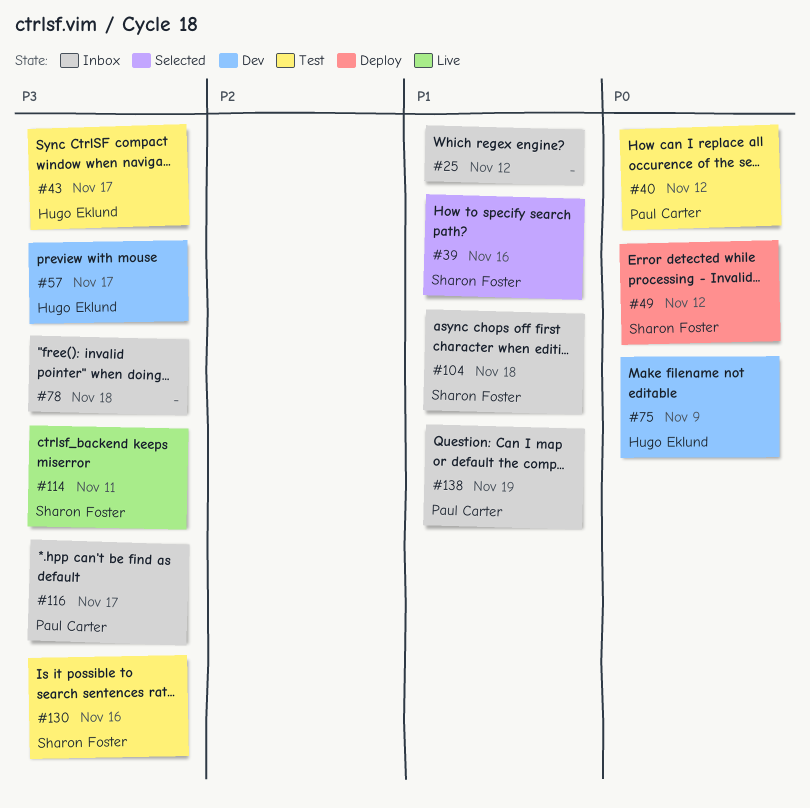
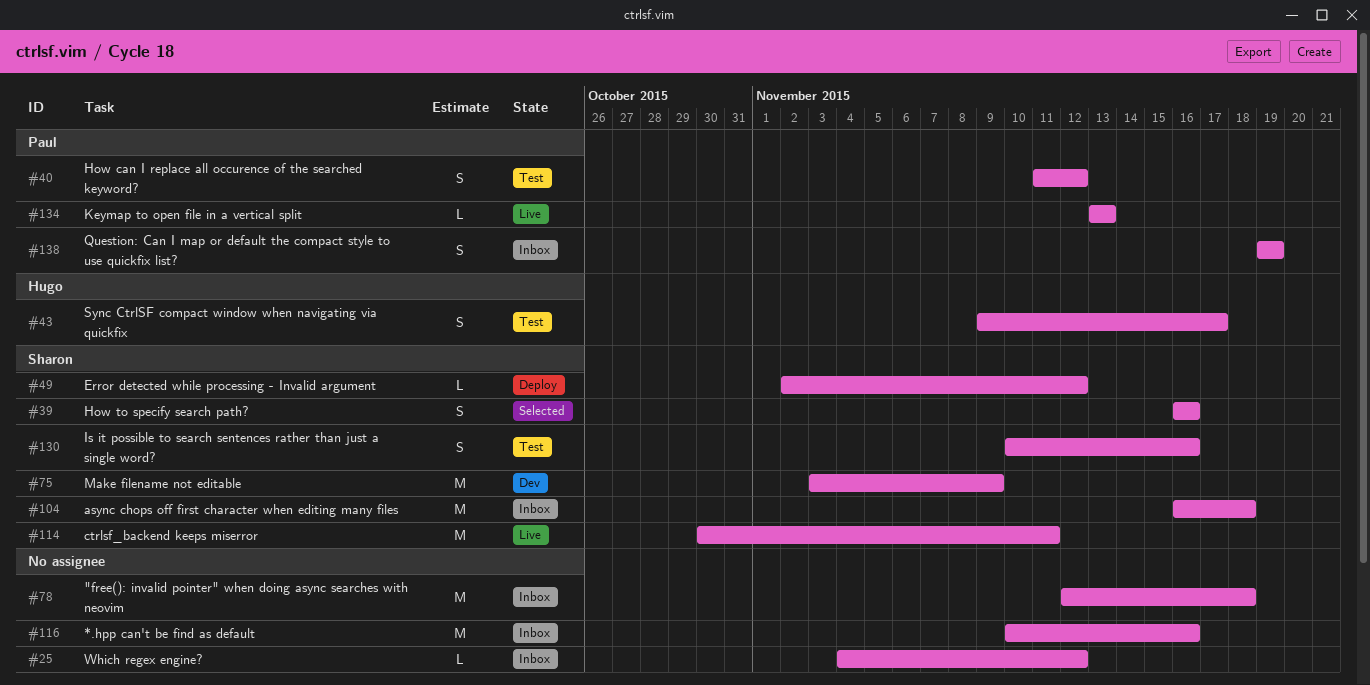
#57: present -> none
#75, owner: Hugo Eklund -> Sharon Foster
#116, owner: Paul Carter -> none
#116, due: Nov 17 -> Nov 16
#134: none -> present

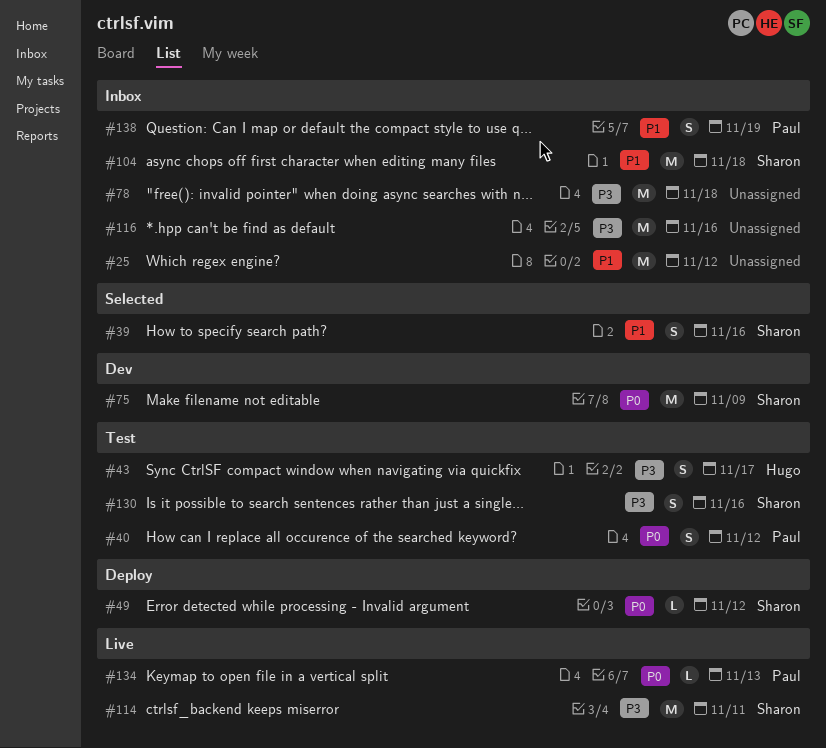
#25, estimate: L -> M

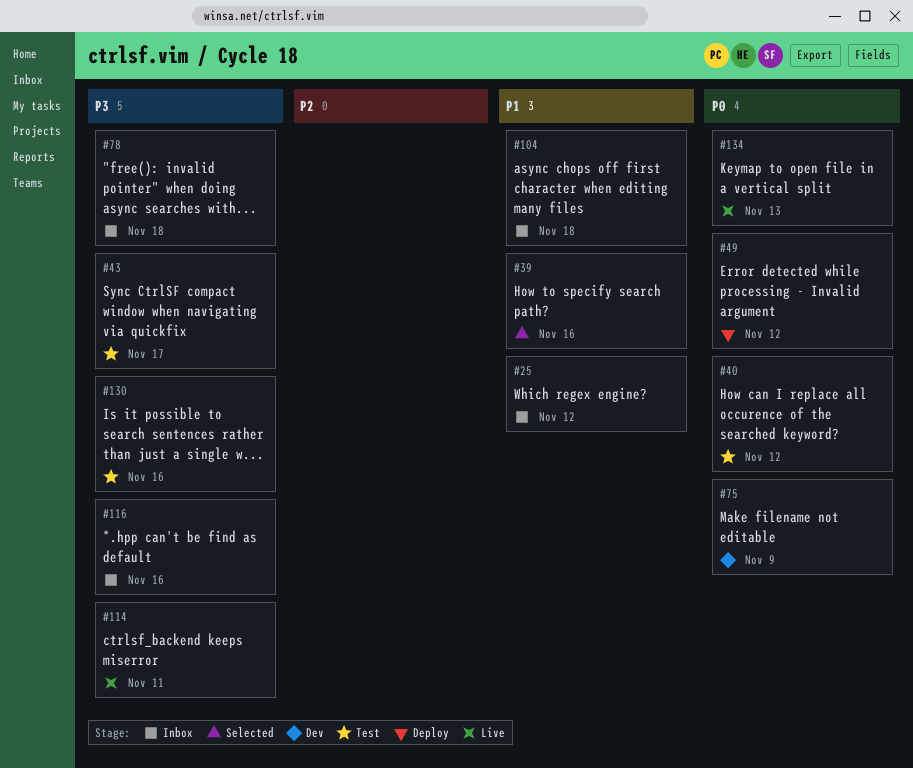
#138: present -> none

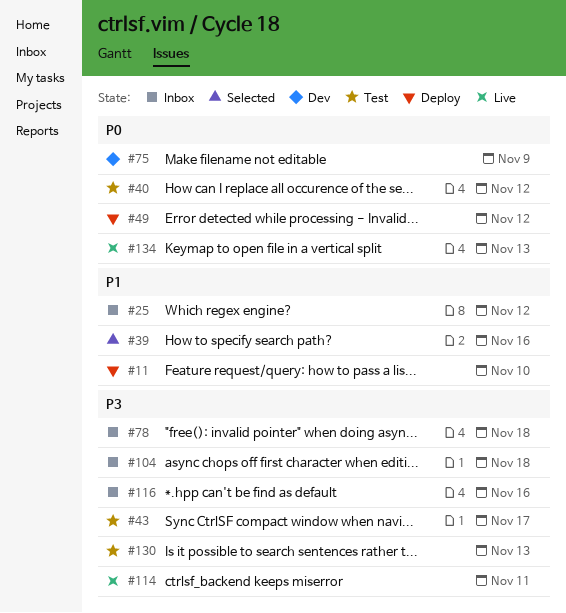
#11: none -> present
#104, priority: P1 -> P3
#130, due: Nov 16 -> Nov 13

